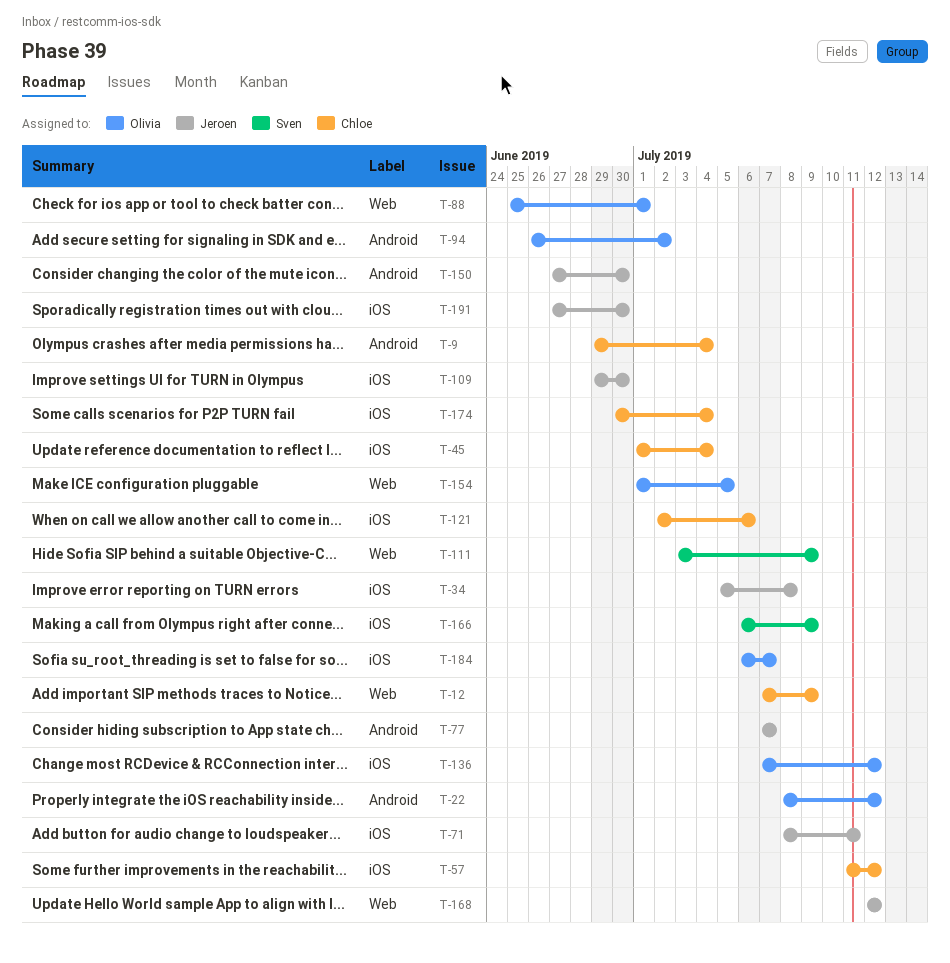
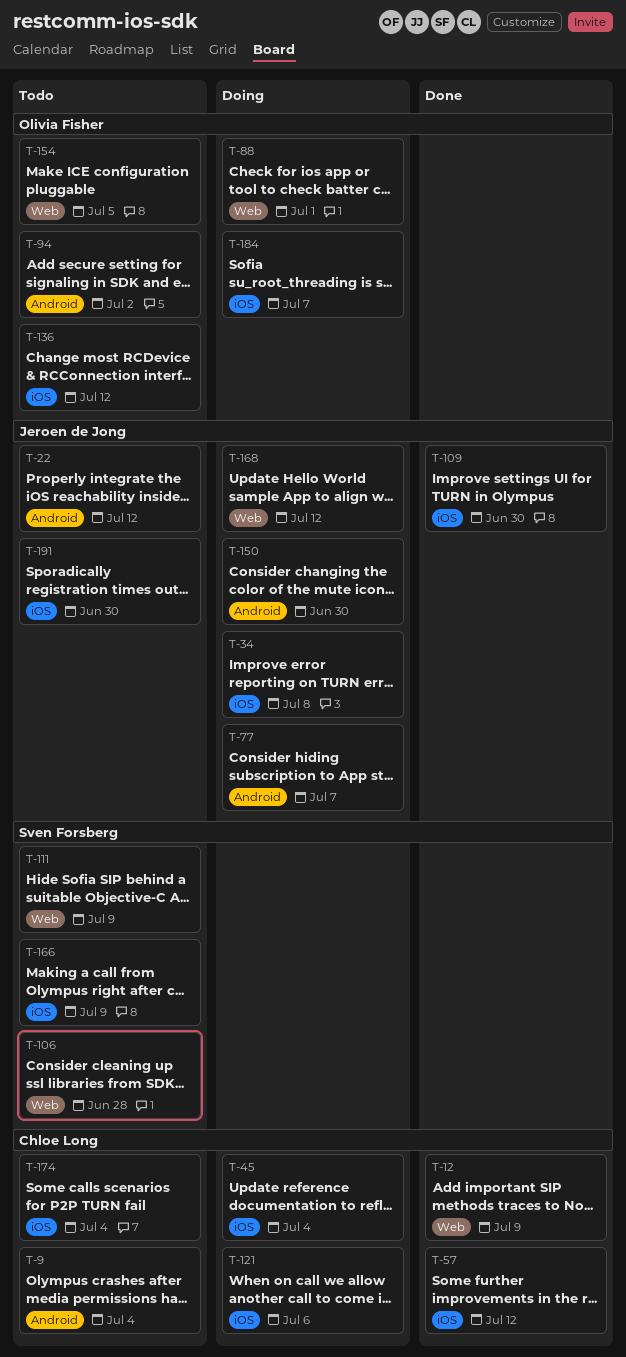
T-22, owner: Olivia Fisher -> Jeroen de Jong
T-71: present -> none
T-106: none -> present

